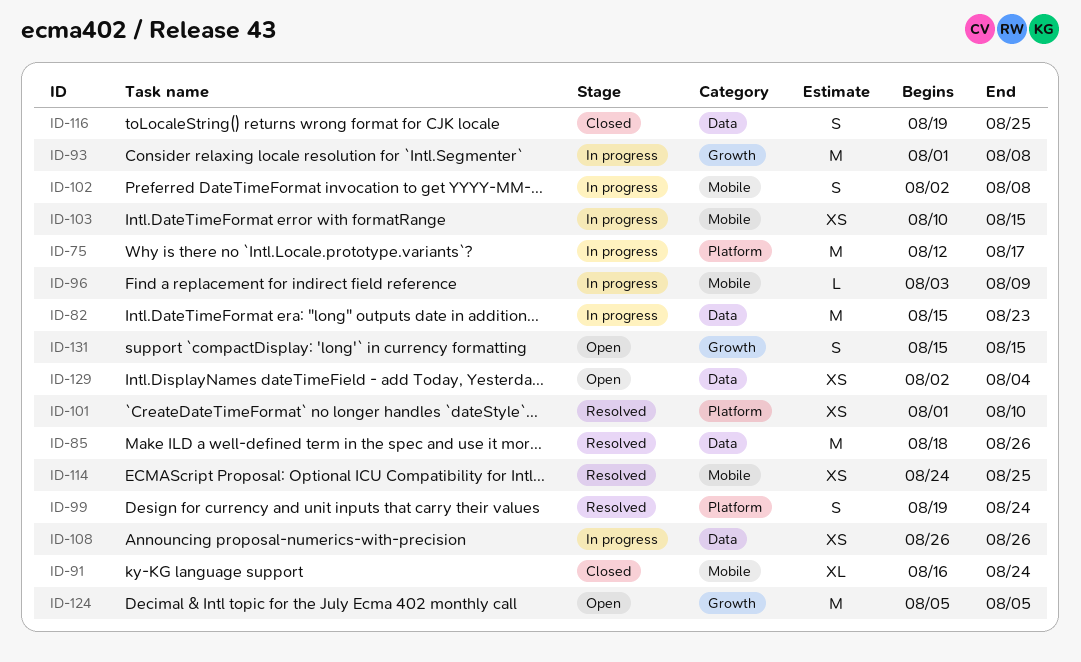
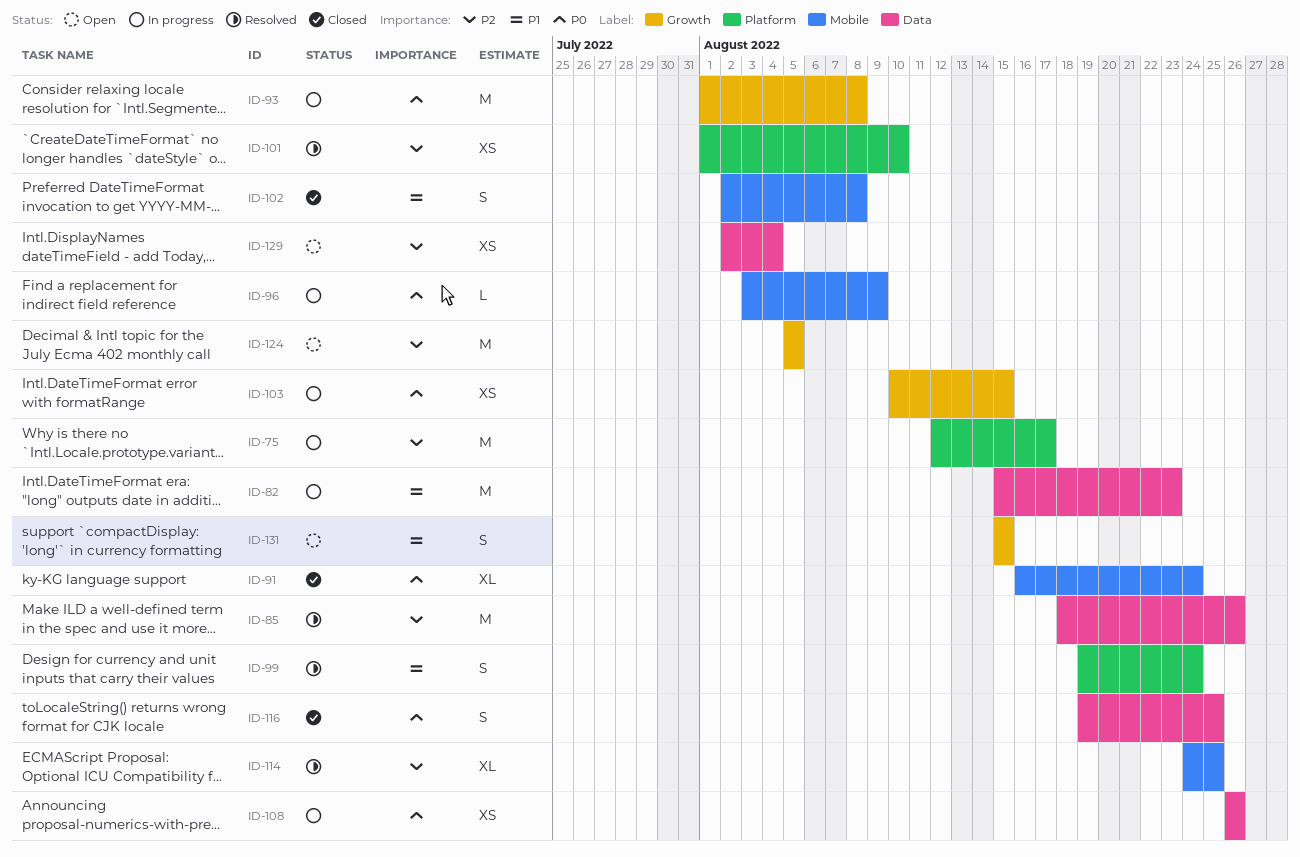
ID-102, status: In progress -> Closed
ID-103, label: Mobile -> Growth
ID-114, estimate: XS -> XL

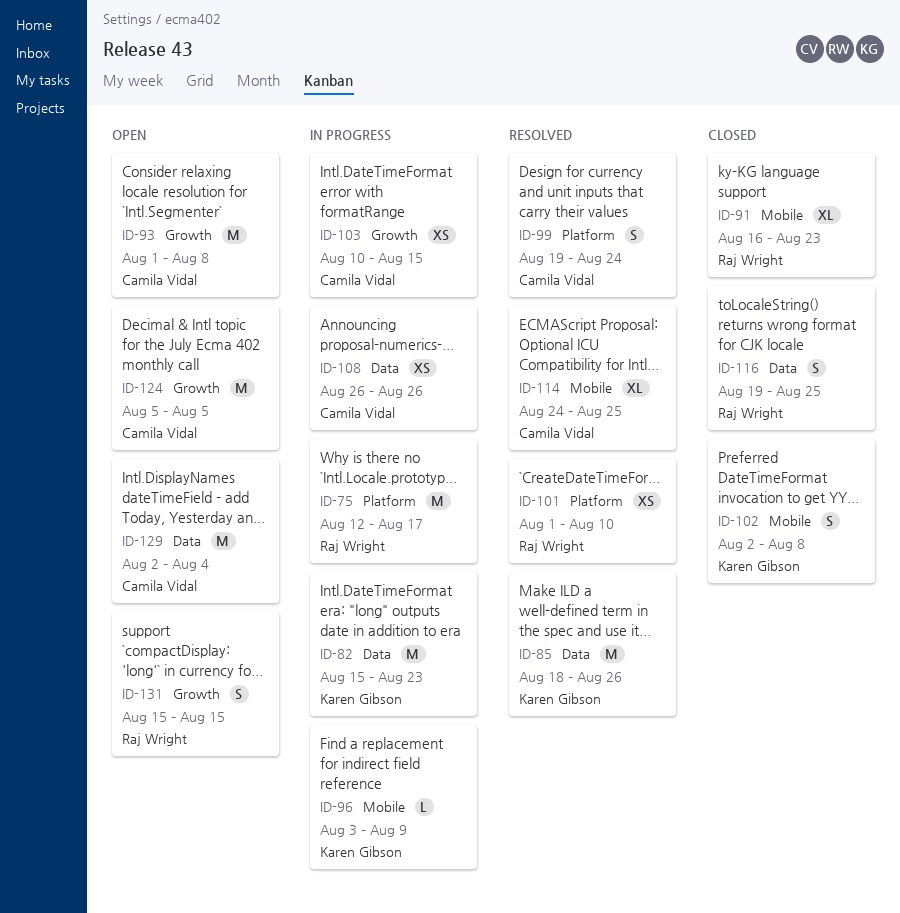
ID-91, due: Aug 24 -> Aug 23
ID-93, status: In progress -> Open
ID-129, estimate: XS -> M

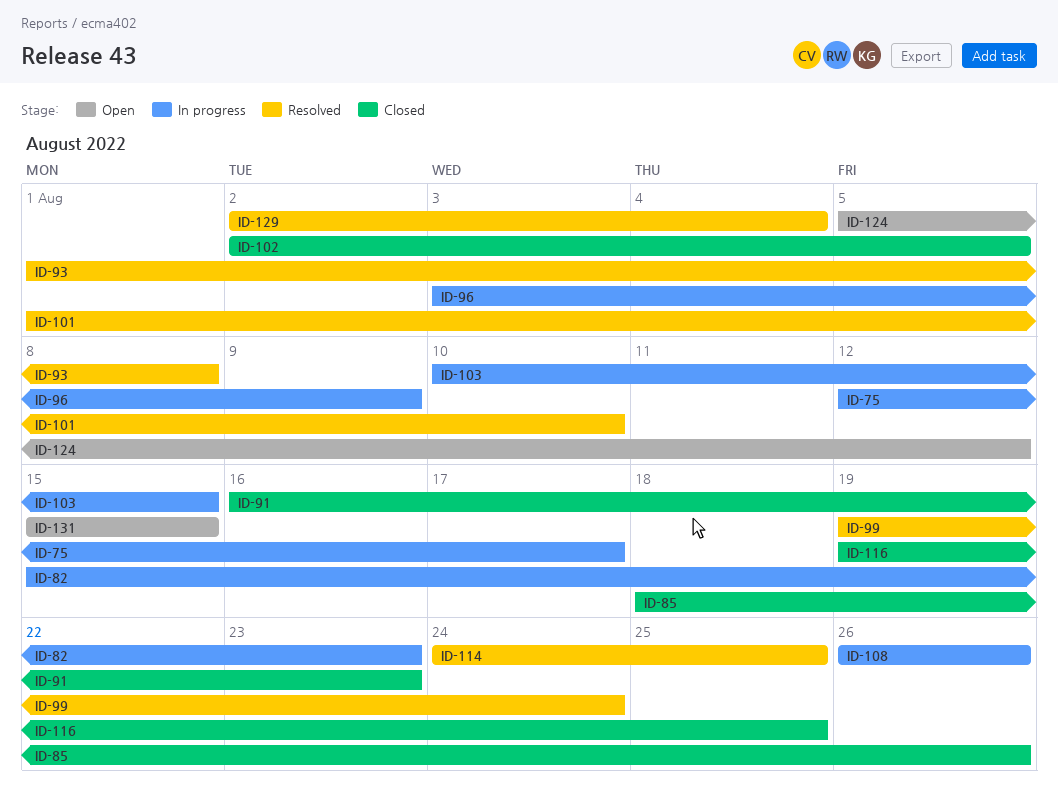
ID-85, status: Resolved -> Closed
ID-93, status: Open -> Resolved
ID-102, due: Aug 8 -> Aug 5
ID-124, due: Aug 5 -> Aug 12
ID-129, status: Open -> Resolved

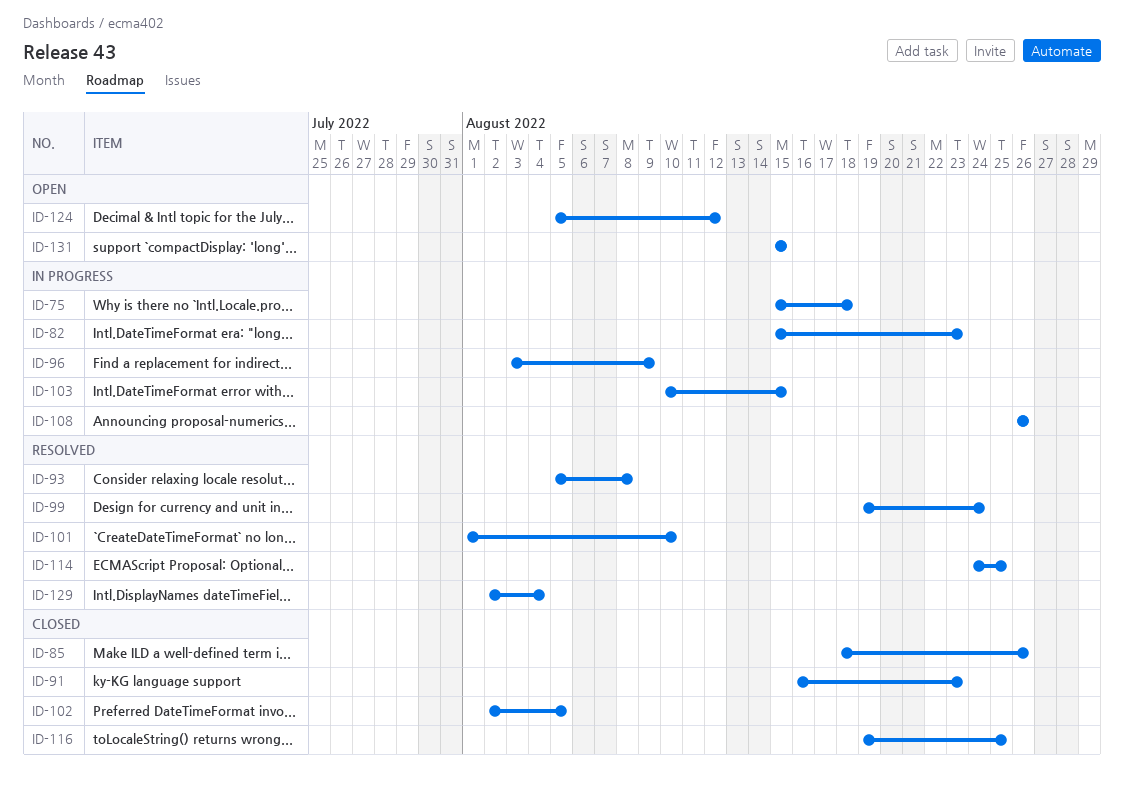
ID-75, start: Aug 12 -> Aug 15
ID-75, due: Aug 17 -> Aug 18
ID-93, start: Aug 1 -> Aug 5

